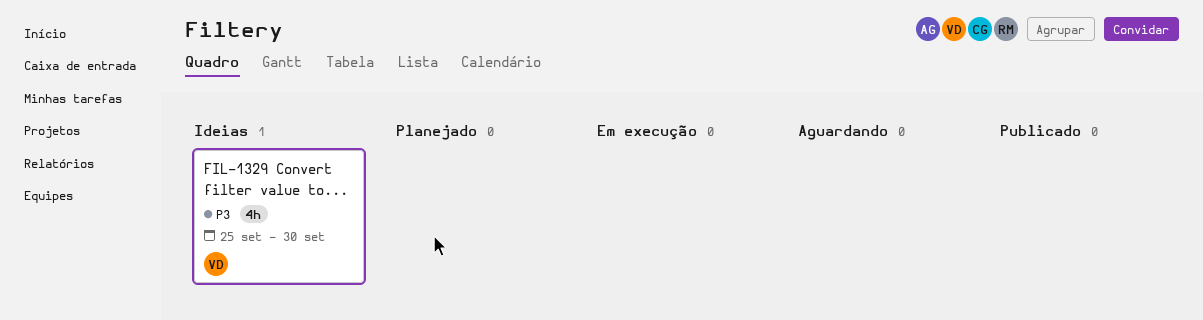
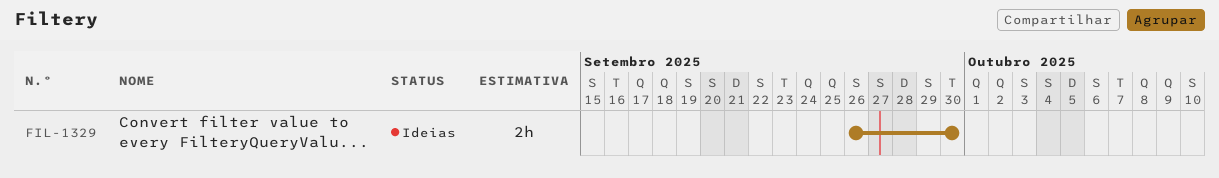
FIL-1329, estimate: 4h -> 2h
FIL-1329, start: Sep 25 -> Sep 26

